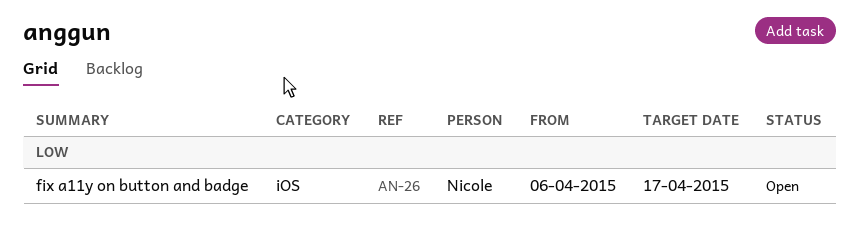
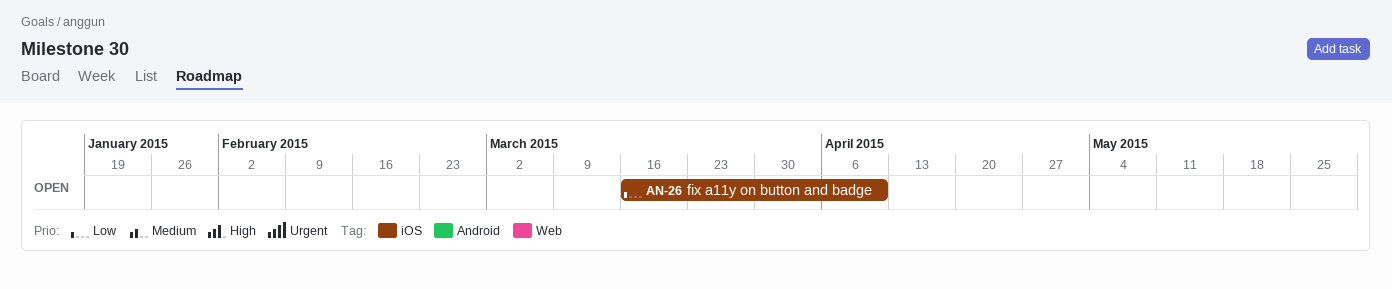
AN-26, start: Apr 6 -> Mar 16
AN-26, due: Apr 17 -> Apr 10

